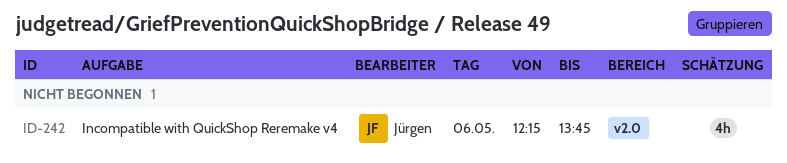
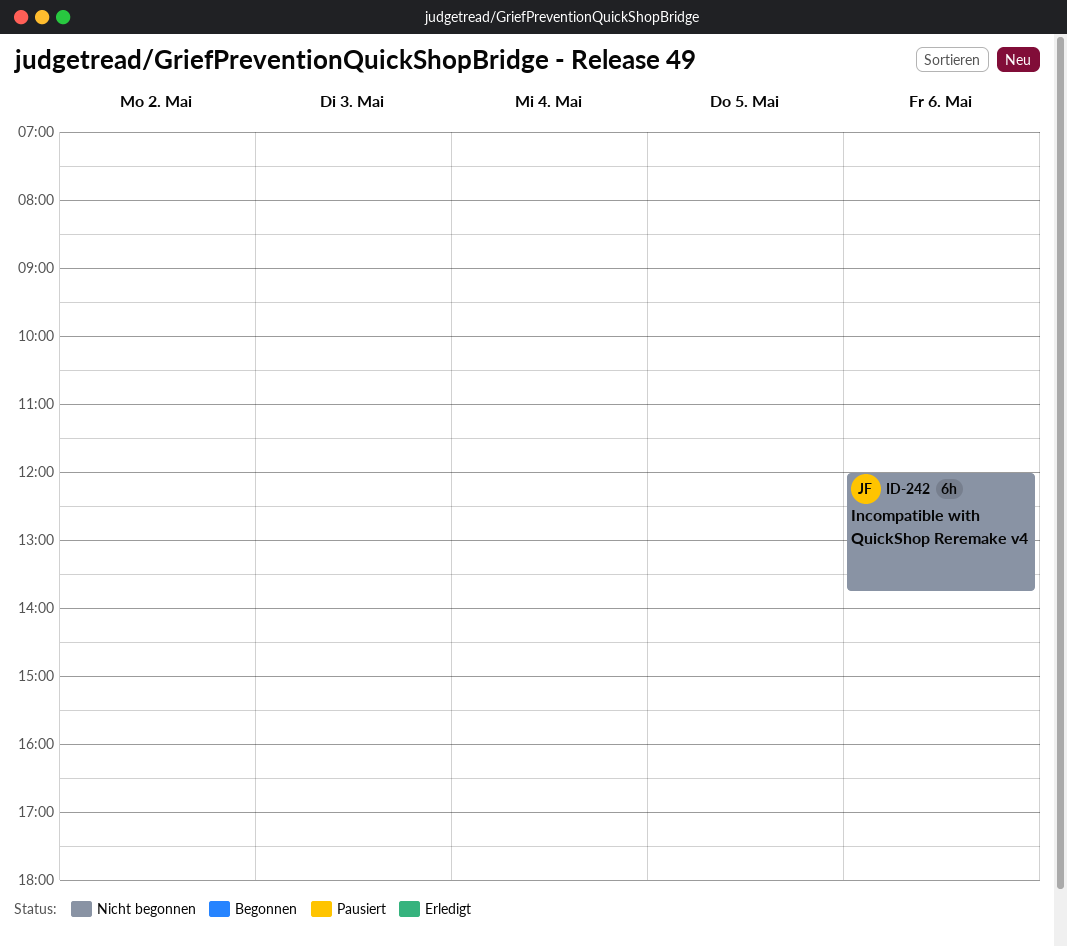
ID-242, estimate: 4h -> 6h
ID-242, begins: 12:15 -> 12:00

